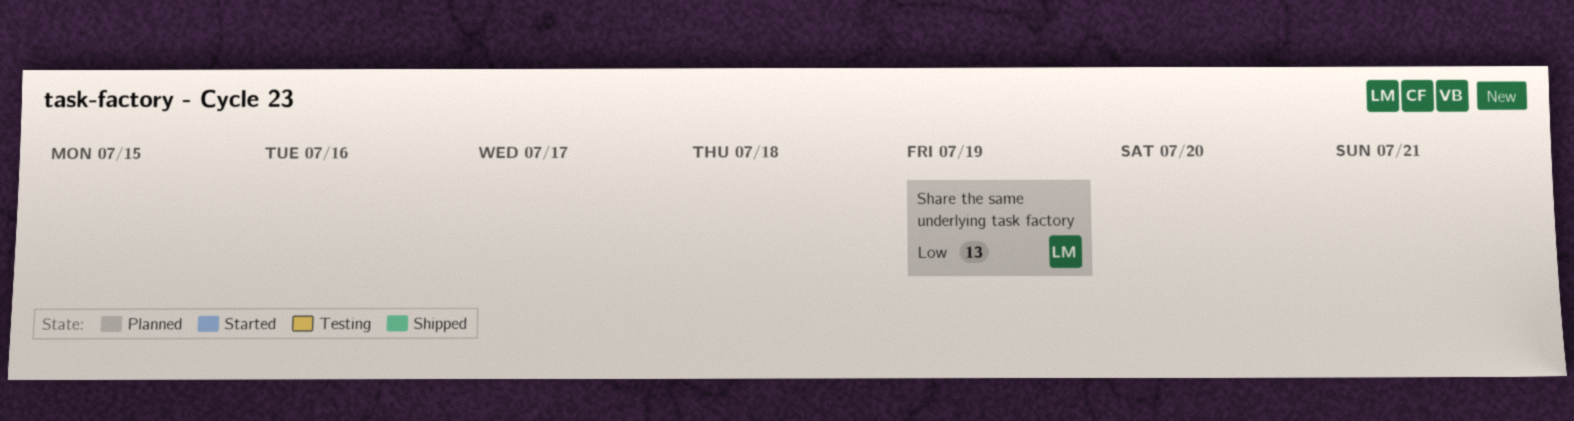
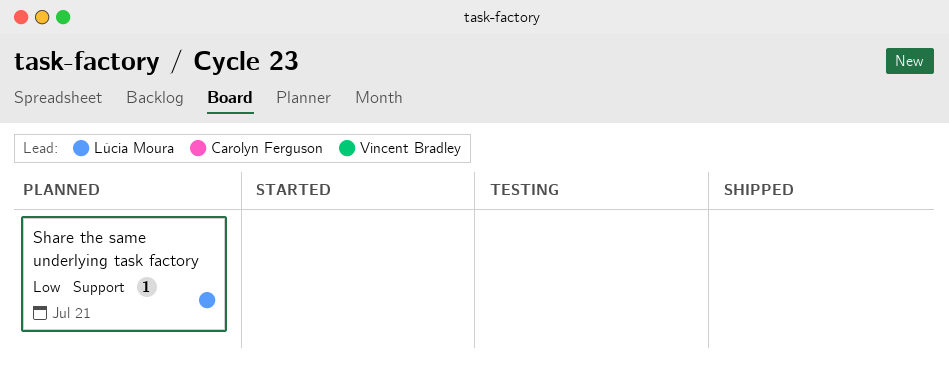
Share the same underlying task factory, estimate: 13 -> 1
Share the same underlying task factory, due: Jul 19 -> Jul 21

